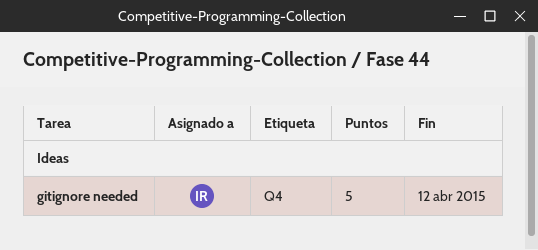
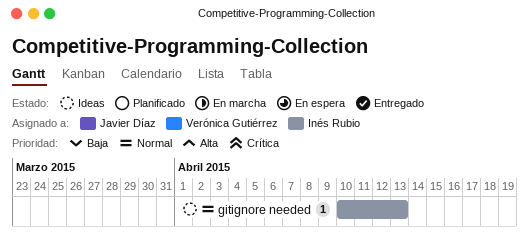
gitignore needed, estimate: 5 -> 1
gitignore needed, due: Apr 12 -> Apr 13

